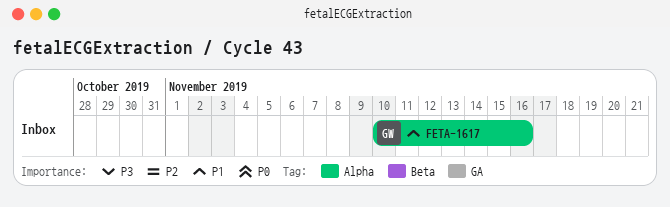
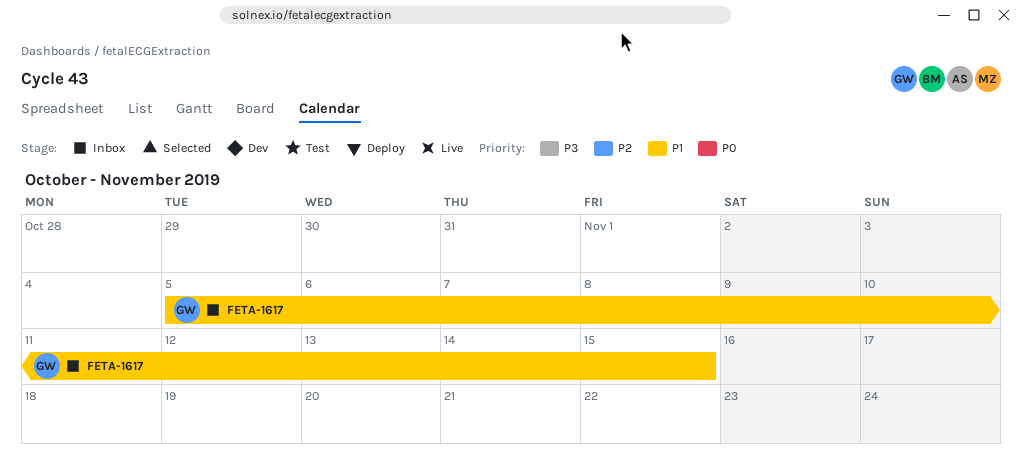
FETA-1617, start: Nov 10 -> Nov 5
FETA-1617, due: Nov 16 -> Nov 15

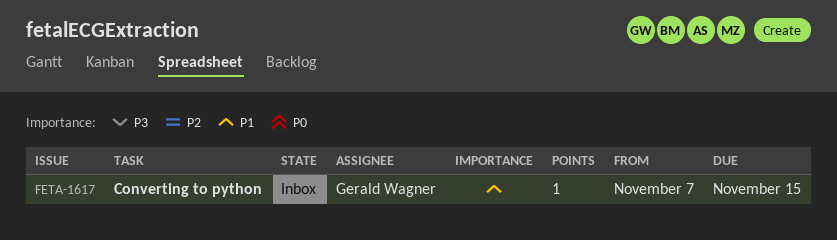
FETA-1617, start: Nov 5 -> Nov 7

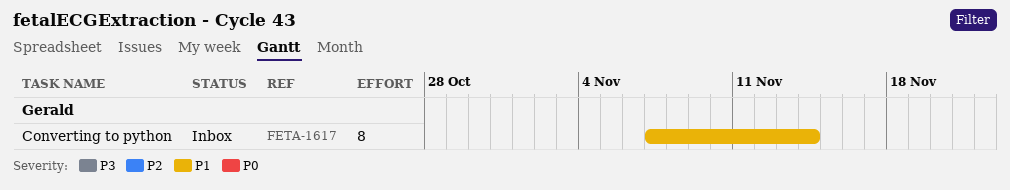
FETA-1617, estimate: 1 -> 8
FETA-1617, due: Nov 15 -> Nov 14

